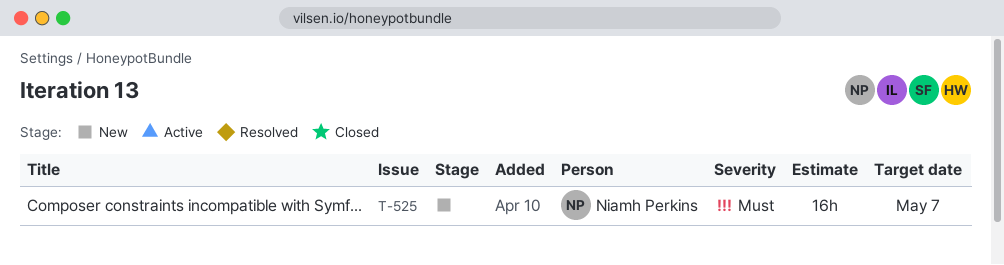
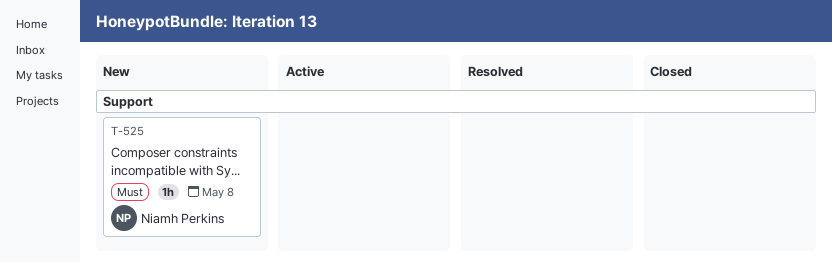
T-525, estimate: 16h -> 1h
T-525, due: May 7 -> May 8

